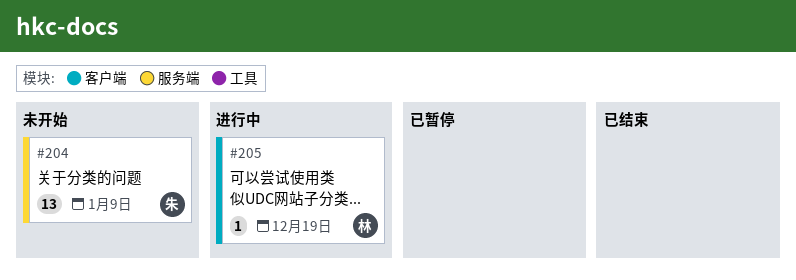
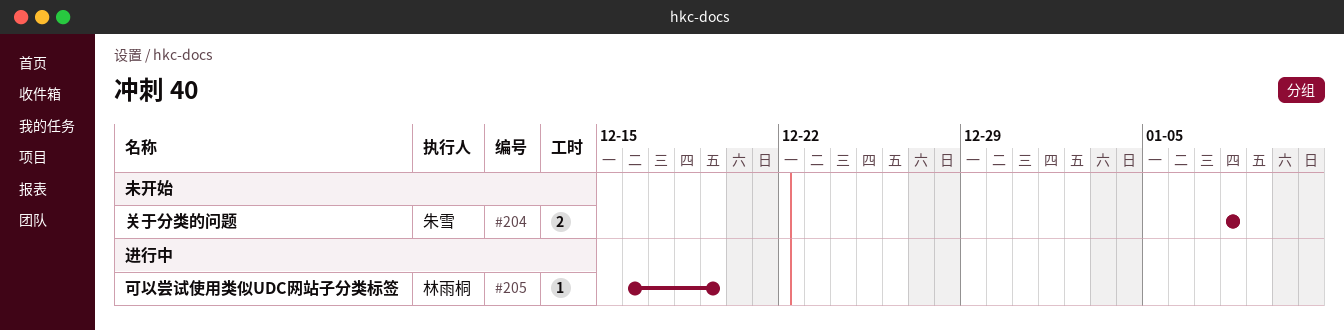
#204, estimate: 13 -> 2
#204, due: Jan 9 -> Jan 8

